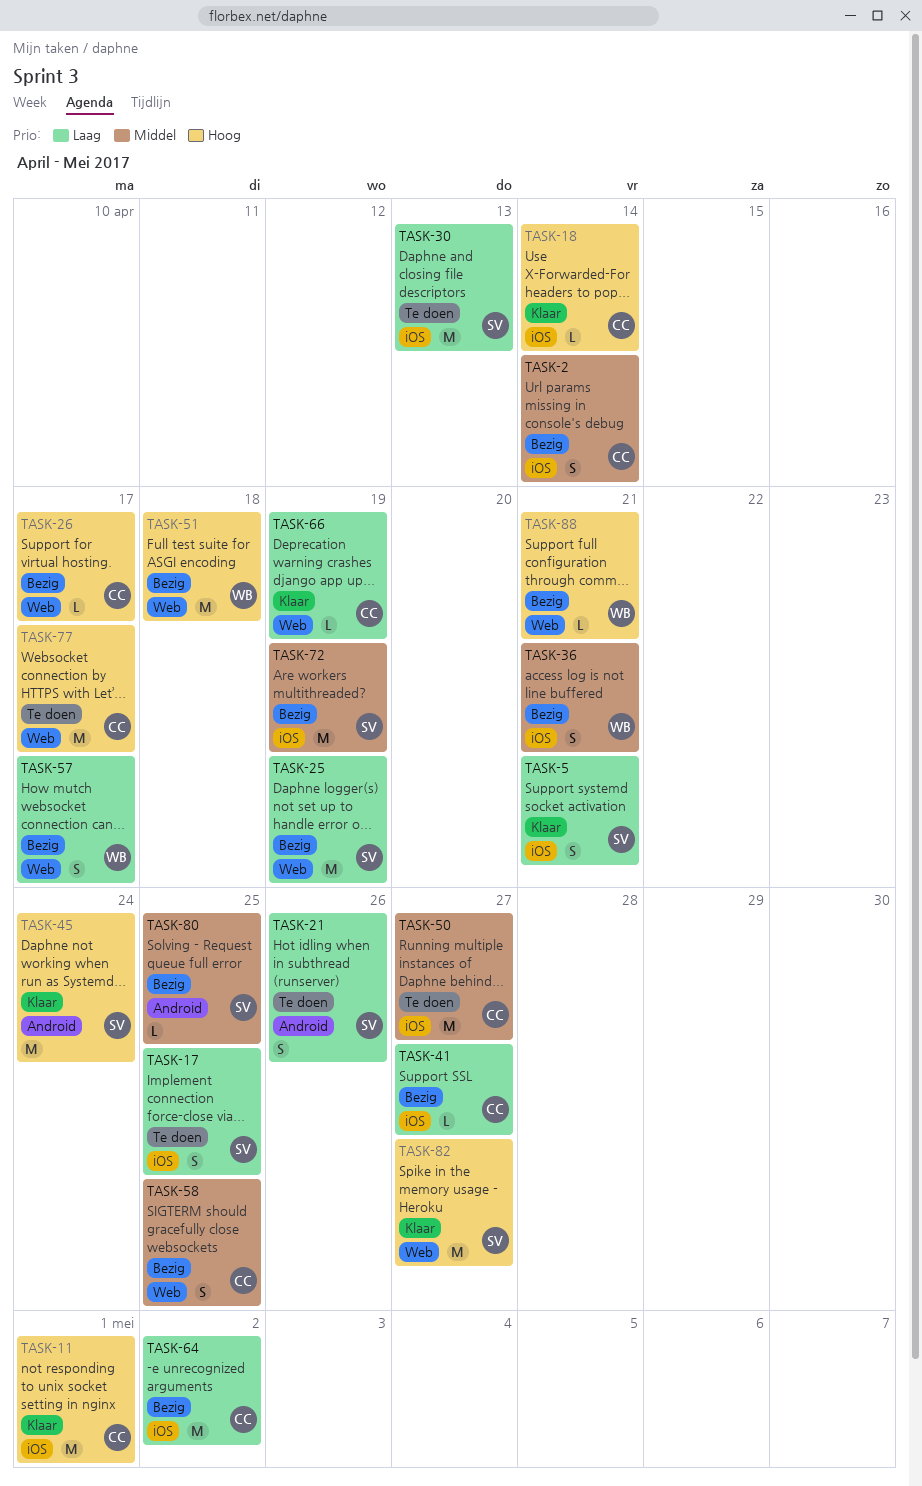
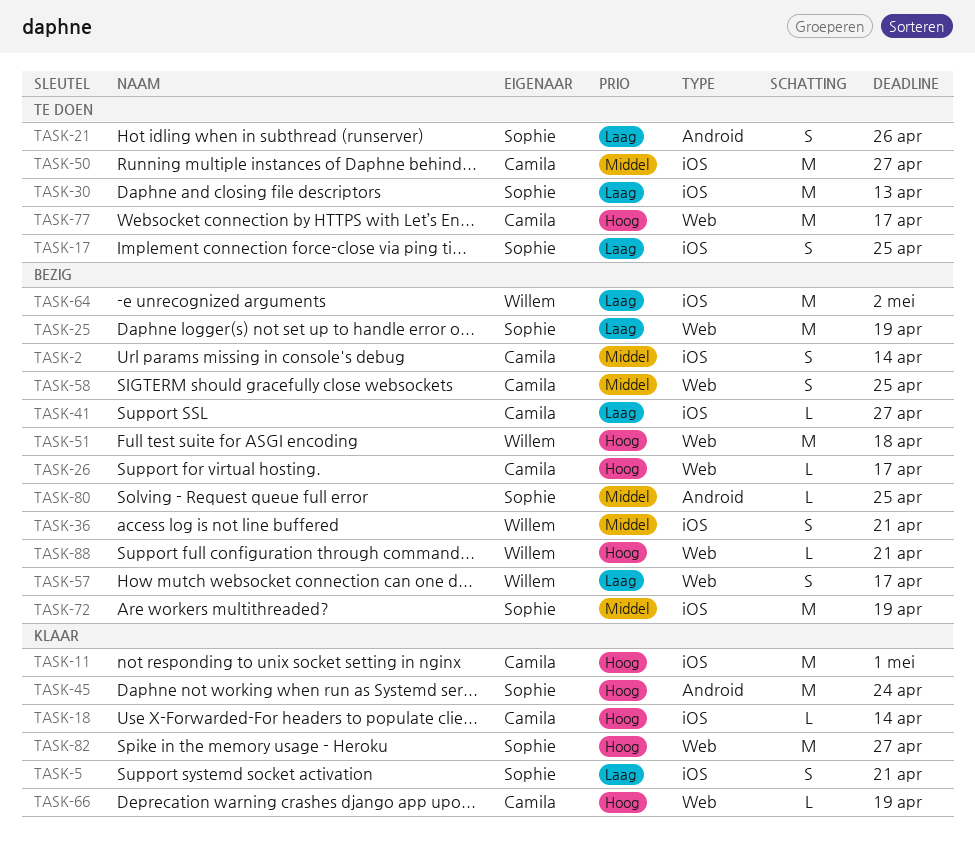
TASK-64, owner: Camila -> Willem
TASK-66, priority: Laag -> Hoog

